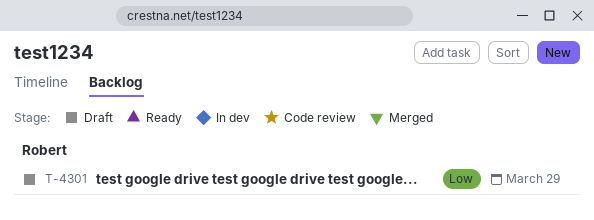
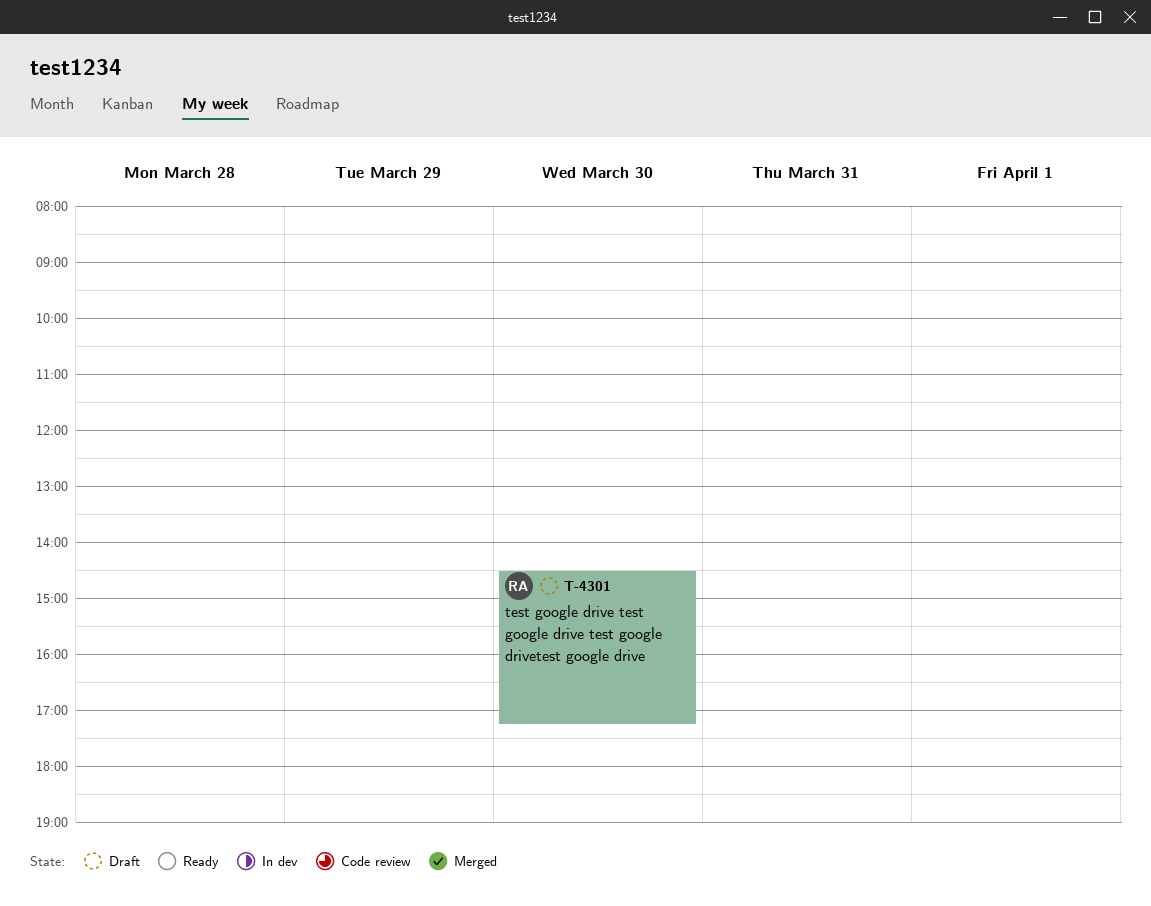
T-4301, day: Mar 29 -> Mar 30

